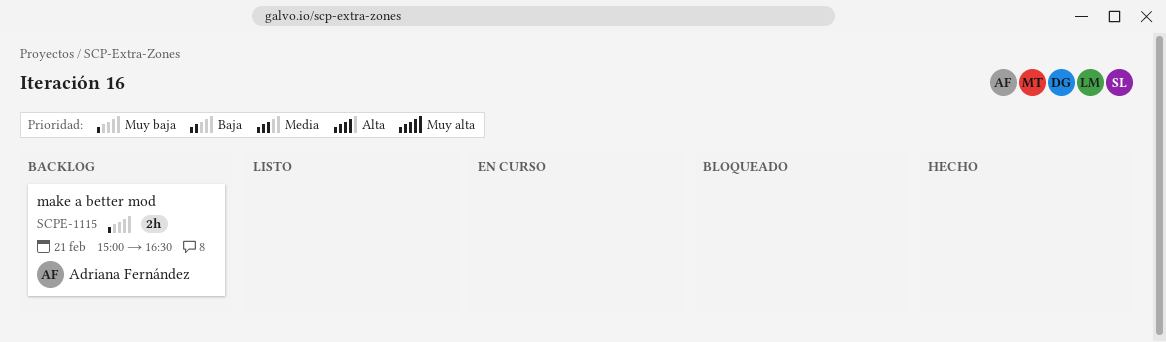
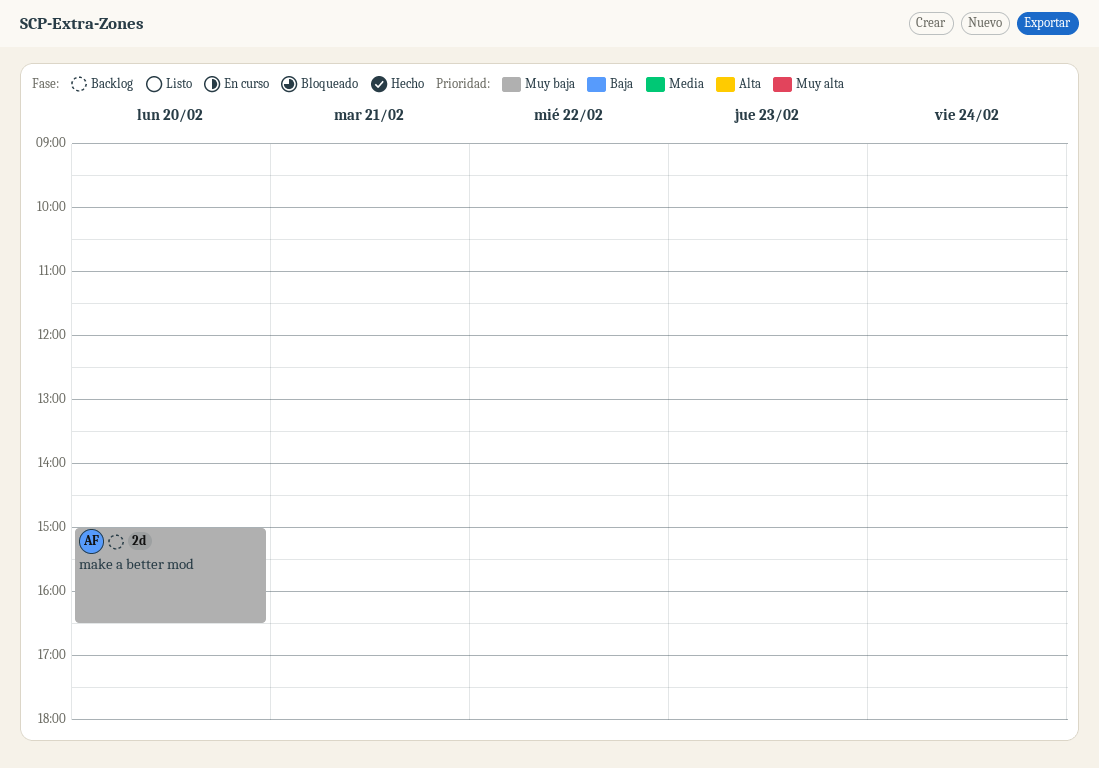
make a better mod, estimate: 2h -> 2d
make a better mod, day: Feb 21 -> Feb 20

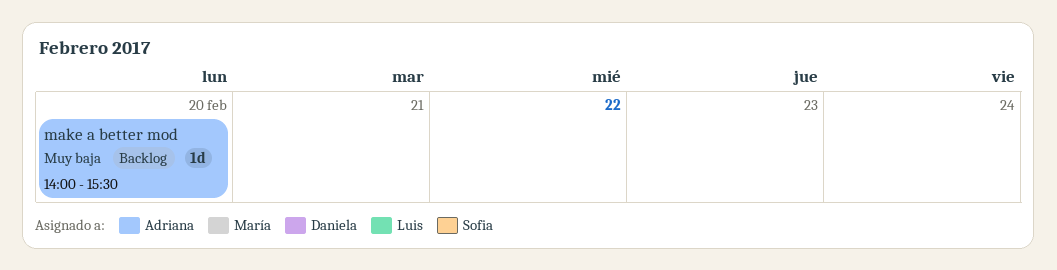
make a better mod, estimate: 2d -> 1d
make a better mod, begins: 15:00 -> 14:00
make a better mod, ends: 16:30 -> 15:30

